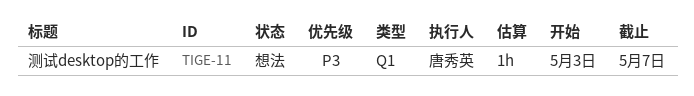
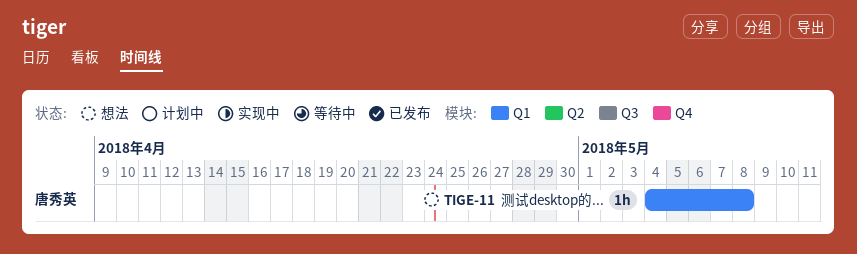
TIGE-11, start: May 3 -> May 4
TIGE-11, due: May 7 -> May 8

